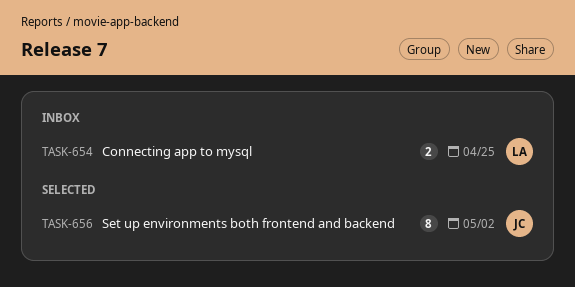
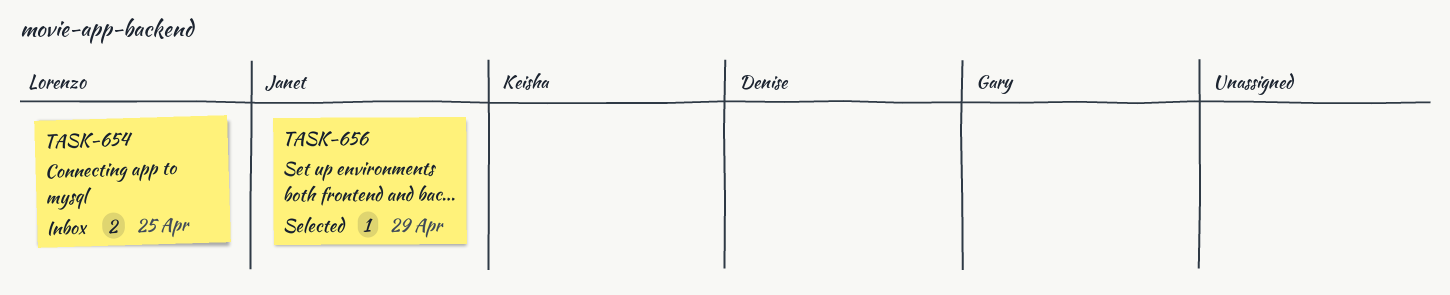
TASK-656, estimate: 8 -> 1
TASK-656, due: May 2 -> Apr 29

